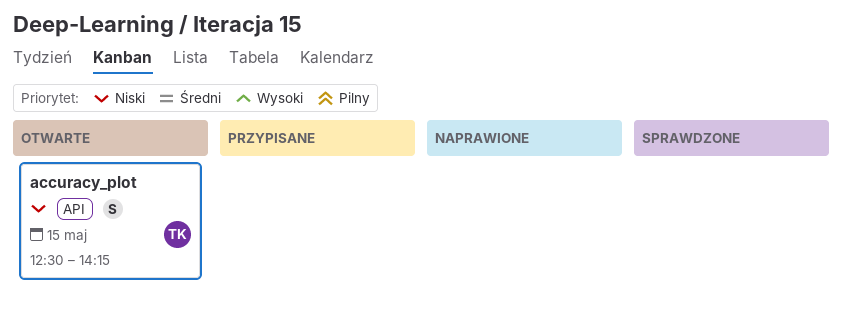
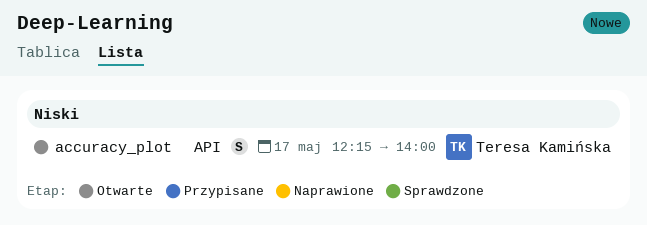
accuracy_plot, day: May 15 -> May 17
accuracy_plot, begins: 12:30 -> 12:15
accuracy_plot, ends: 14:15 -> 14:00

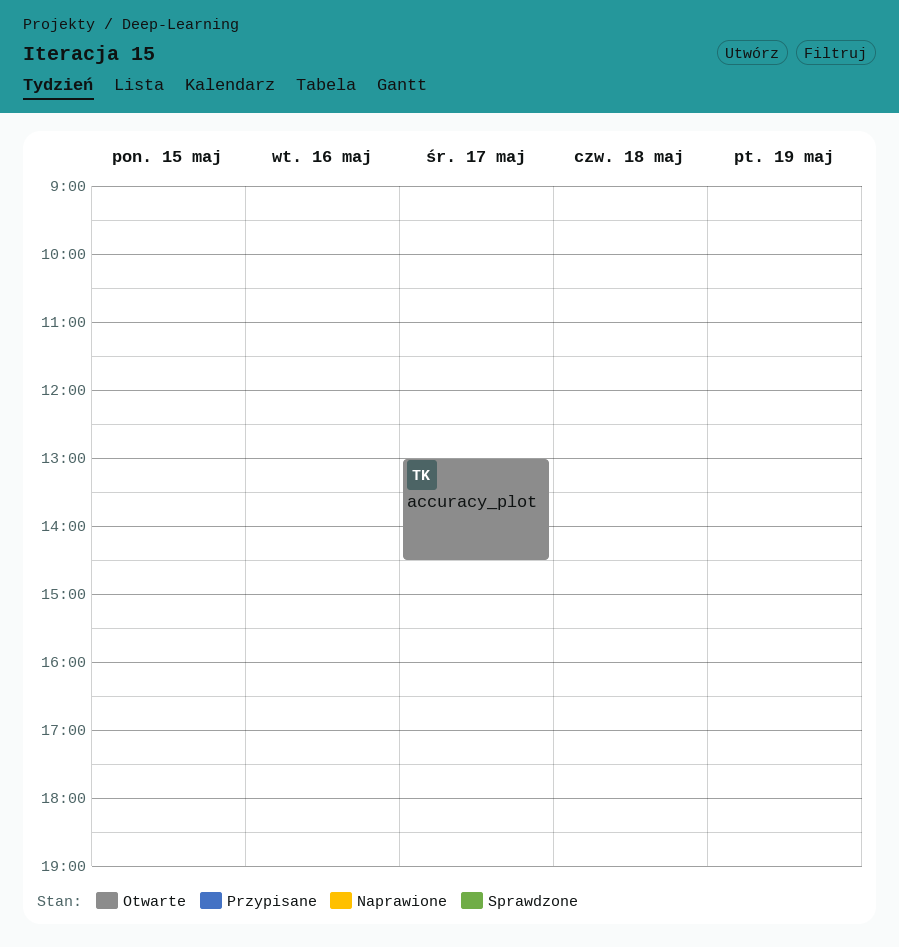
accuracy_plot, begins: 12:15 -> 13:00
accuracy_plot, ends: 14:00 -> 14:30

